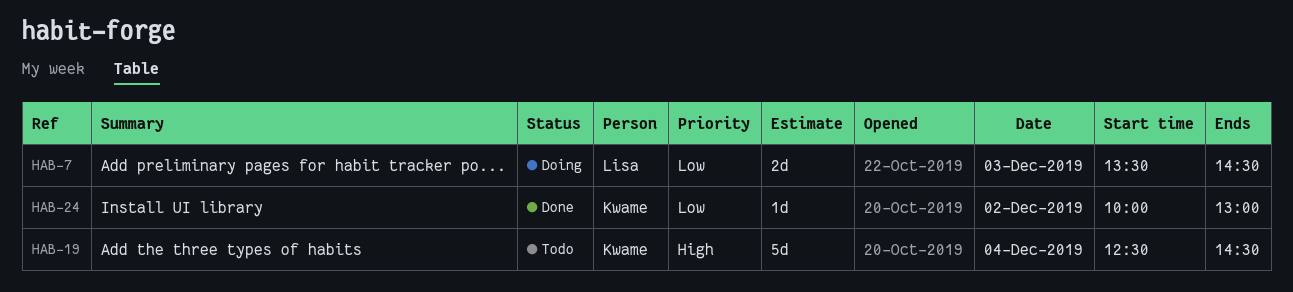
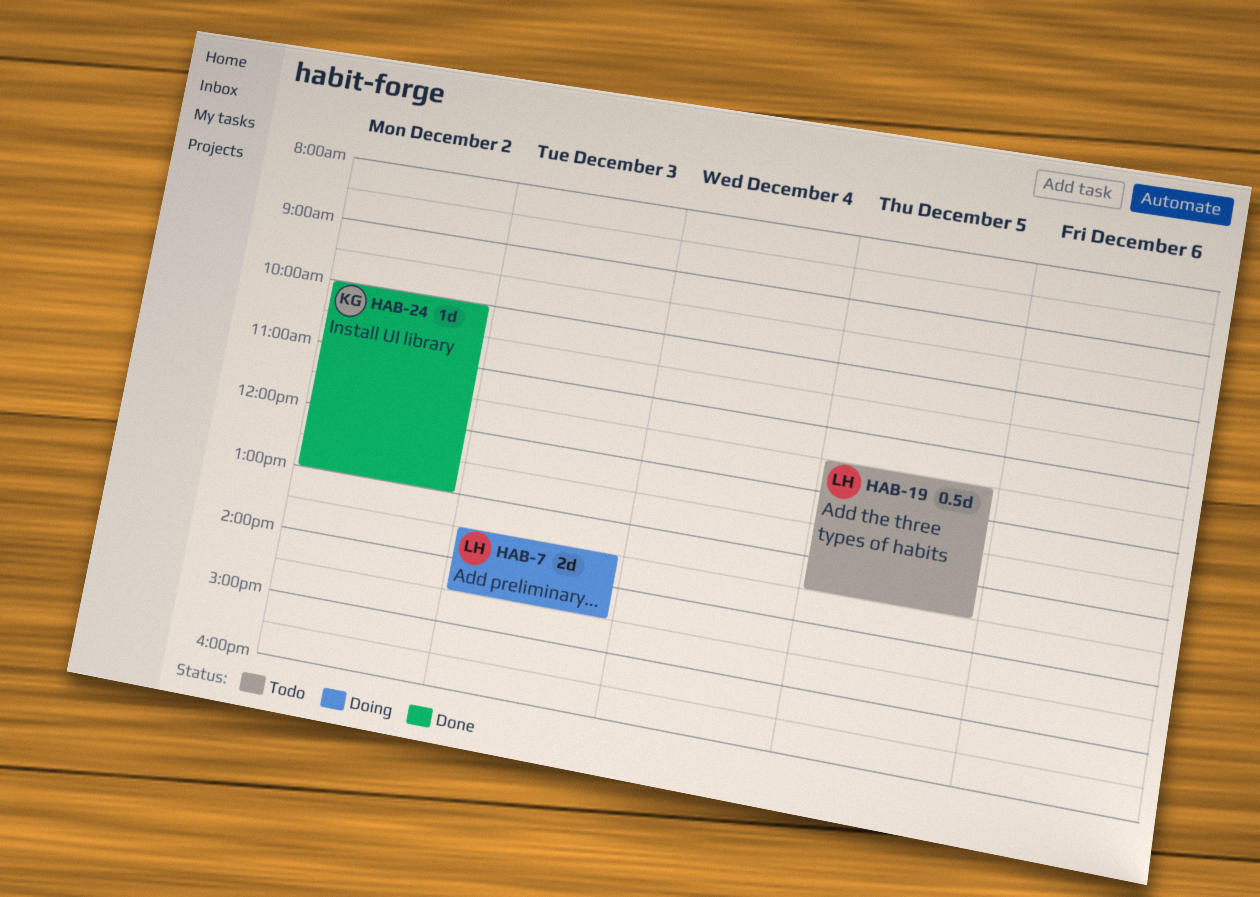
HAB-19, owner: Kwame -> Lisa
HAB-19, estimate: 5d -> 0.5d
HAB-19, day: Dec 4 -> Dec 5
HAB-19, begins: 12:30 -> 11:30
HAB-19, ends: 14:30 -> 13:30

